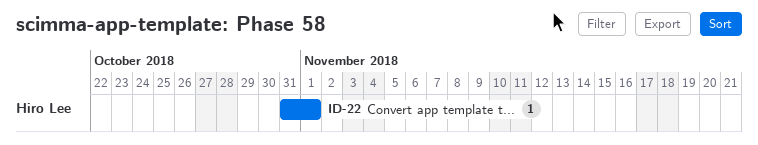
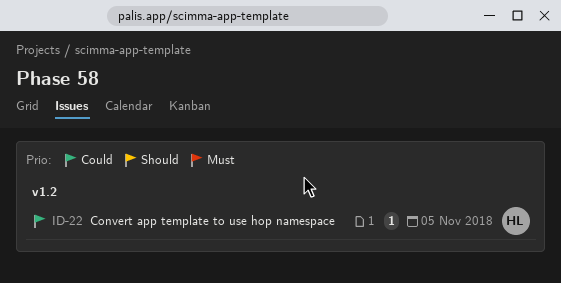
ID-22, due: Nov 1 -> Nov 5

